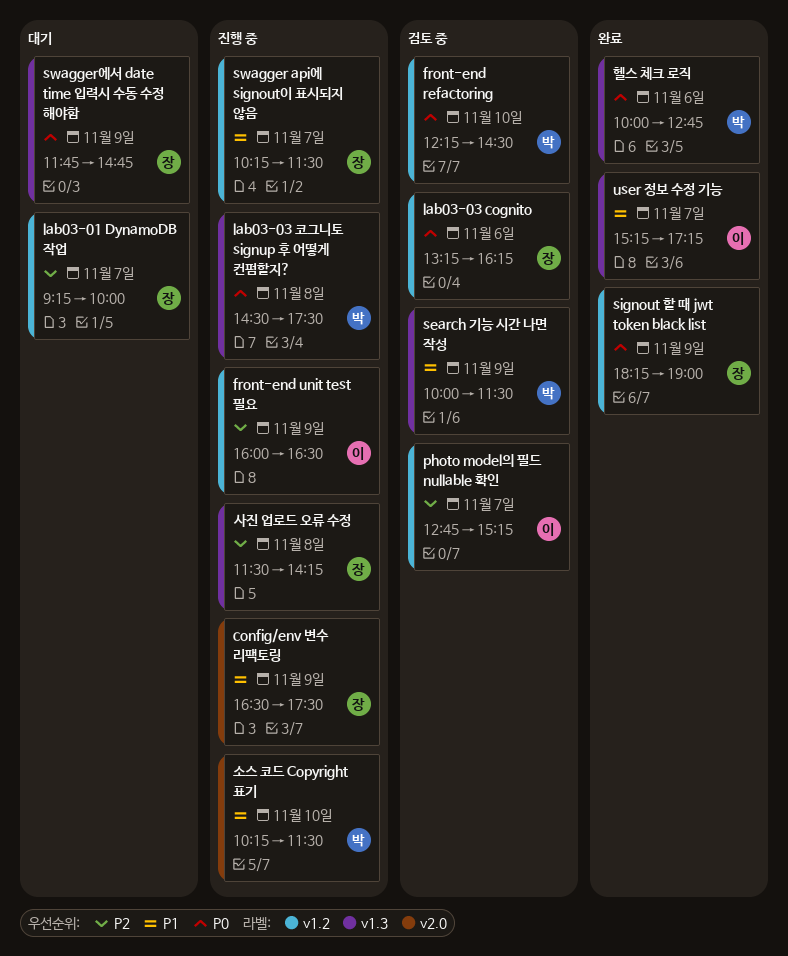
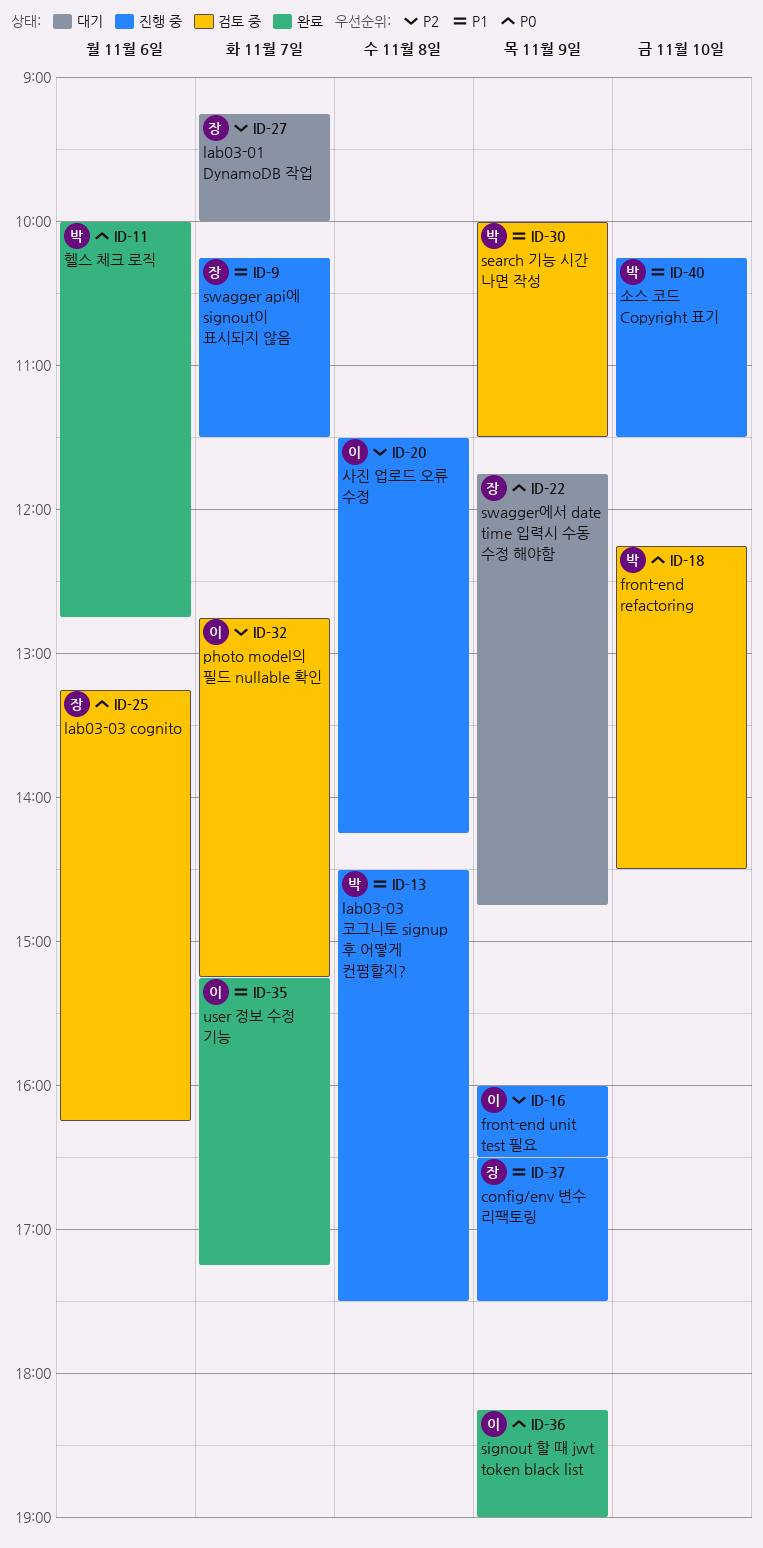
lab03-03 코그니토 signup 후 어떻게 컨펌할지?, priority: P0 -> P1
signout 할 때 jwt token black list, owner: 장 -> 이
사진 업로드 오류 수정, owner: 장 -> 이

